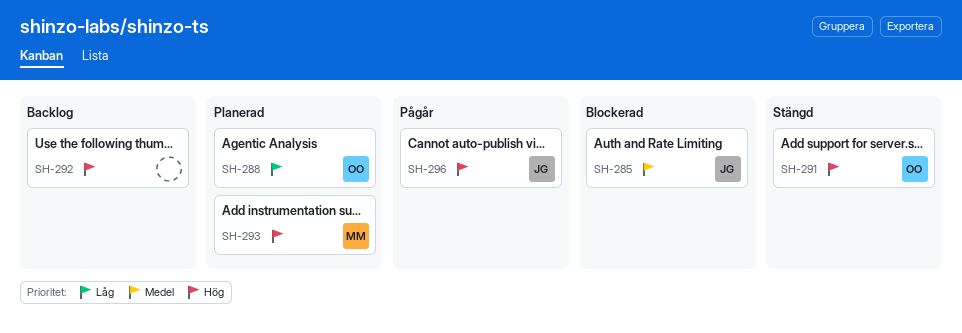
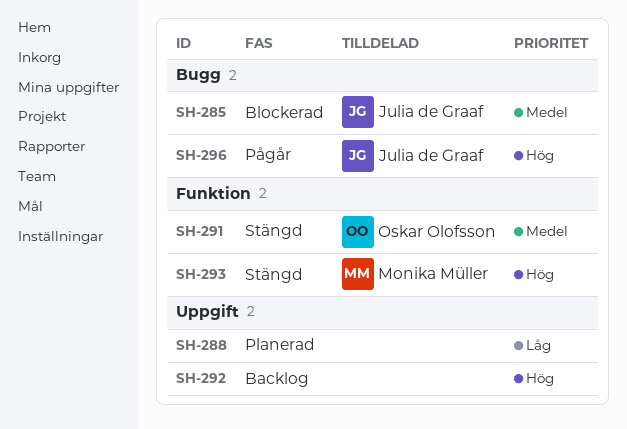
SH-288, owner: Oskar Olofsson -> none
SH-291, priority: Hög -> Medel
SH-293, status: Planerad -> Stängd

